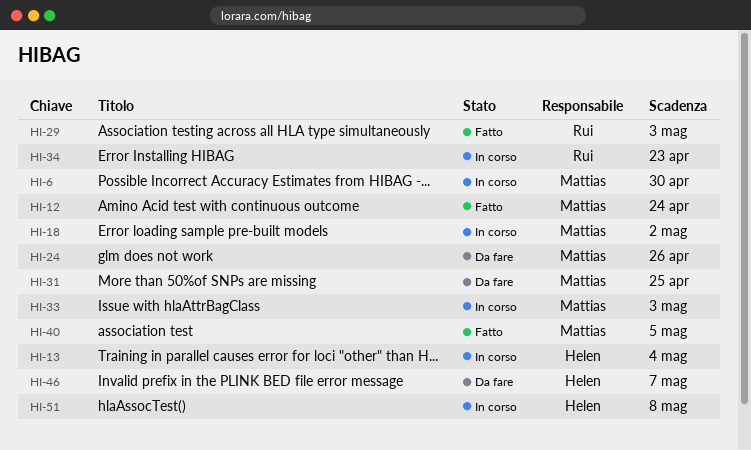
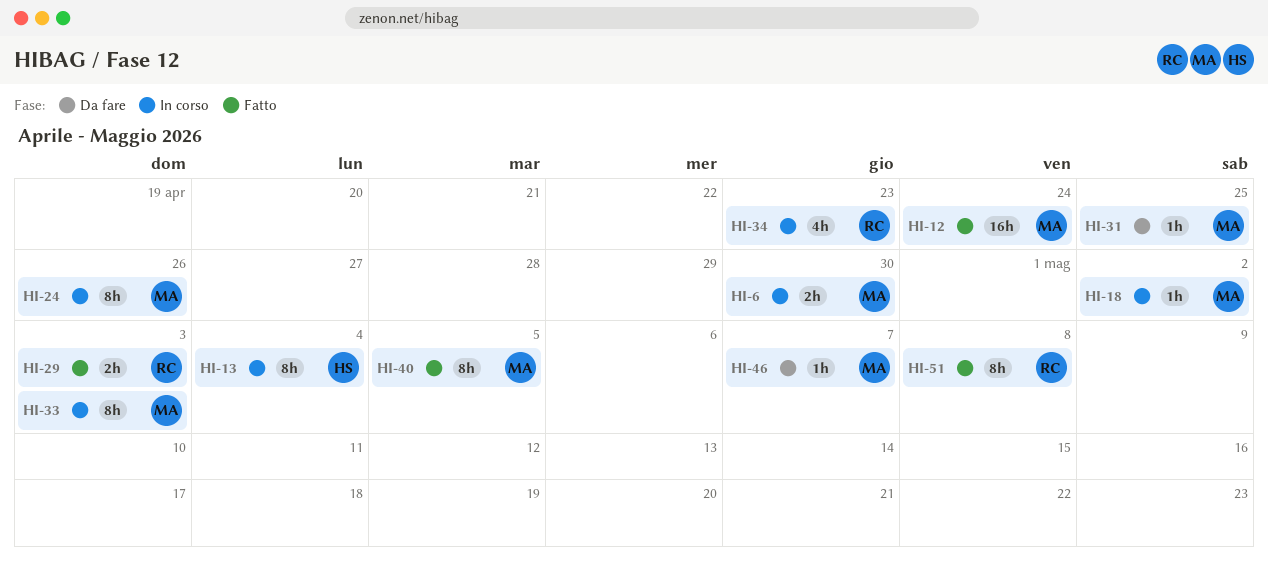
HI-24, status: Da fare -> In corso
HI-46, owner: Helen -> Mattias
HI-51, status: In corso -> Fatto
HI-51, owner: Helen -> Rui

